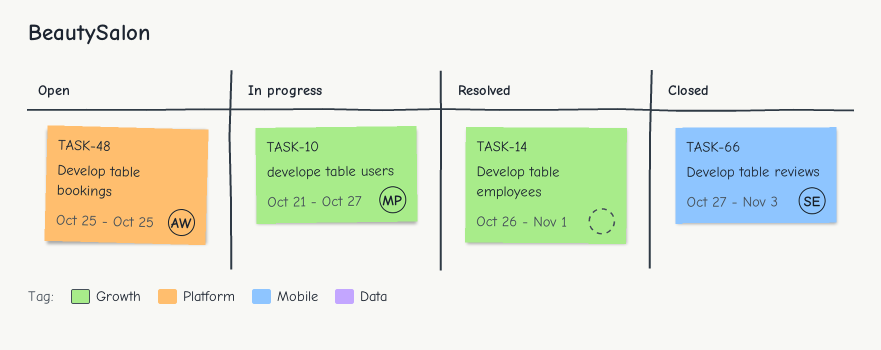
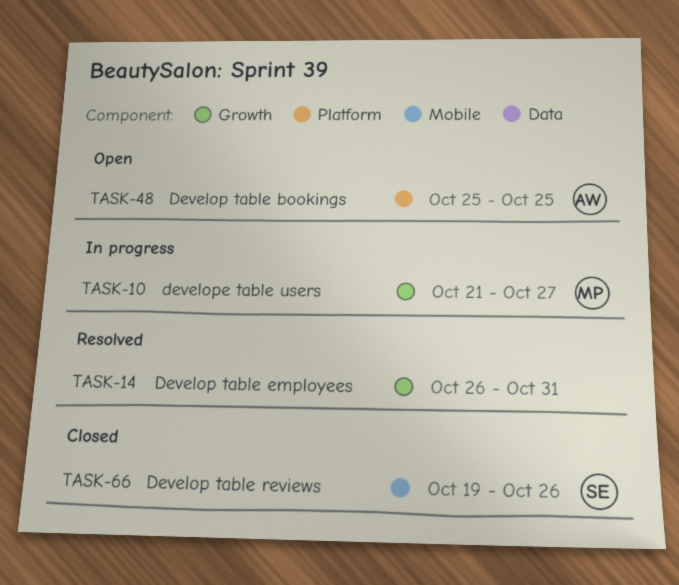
TASK-14, due: Nov 1 -> Oct 31
TASK-66, start: Oct 27 -> Oct 19
TASK-66, due: Nov 3 -> Oct 26

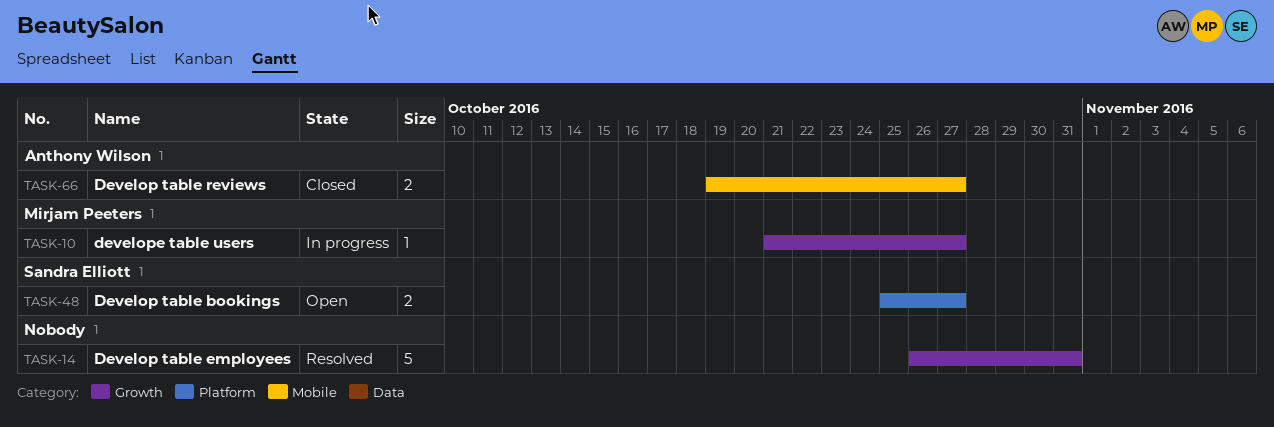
TASK-48, owner: Anthony Wilson -> Sandra Elliott
TASK-48, due: Oct 25 -> Oct 27
TASK-66, owner: Sandra Elliott -> Anthony Wilson
TASK-66, due: Oct 26 -> Oct 27

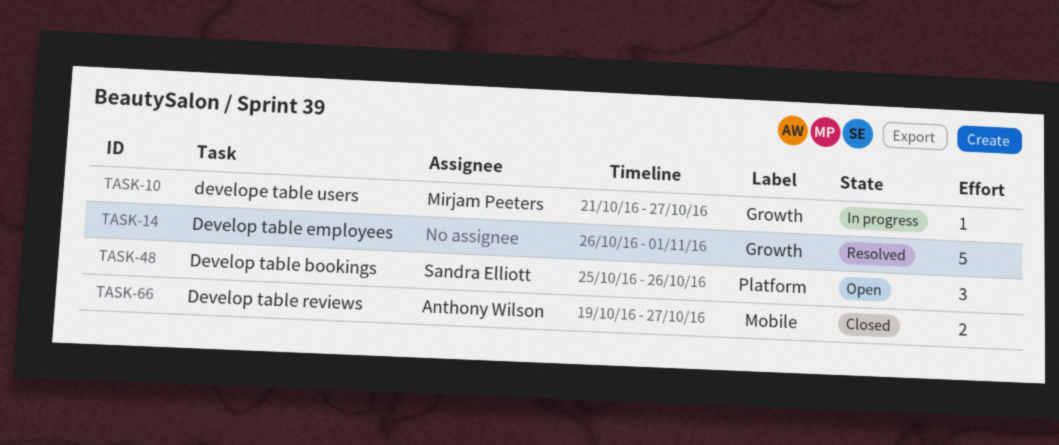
TASK-14, due: Oct 31 -> Nov 1
TASK-48, estimate: 2 -> 3
TASK-48, due: Oct 27 -> Oct 26

